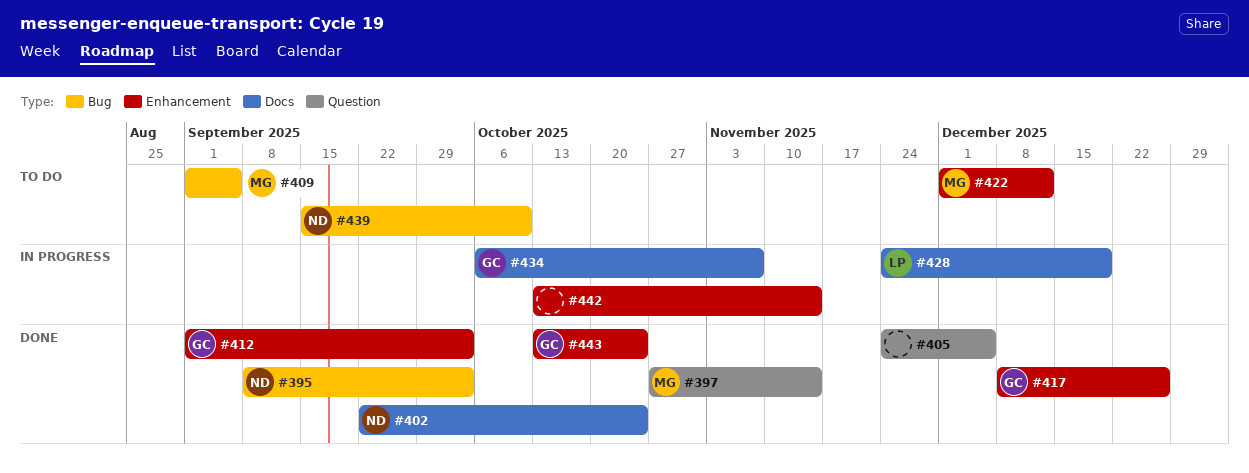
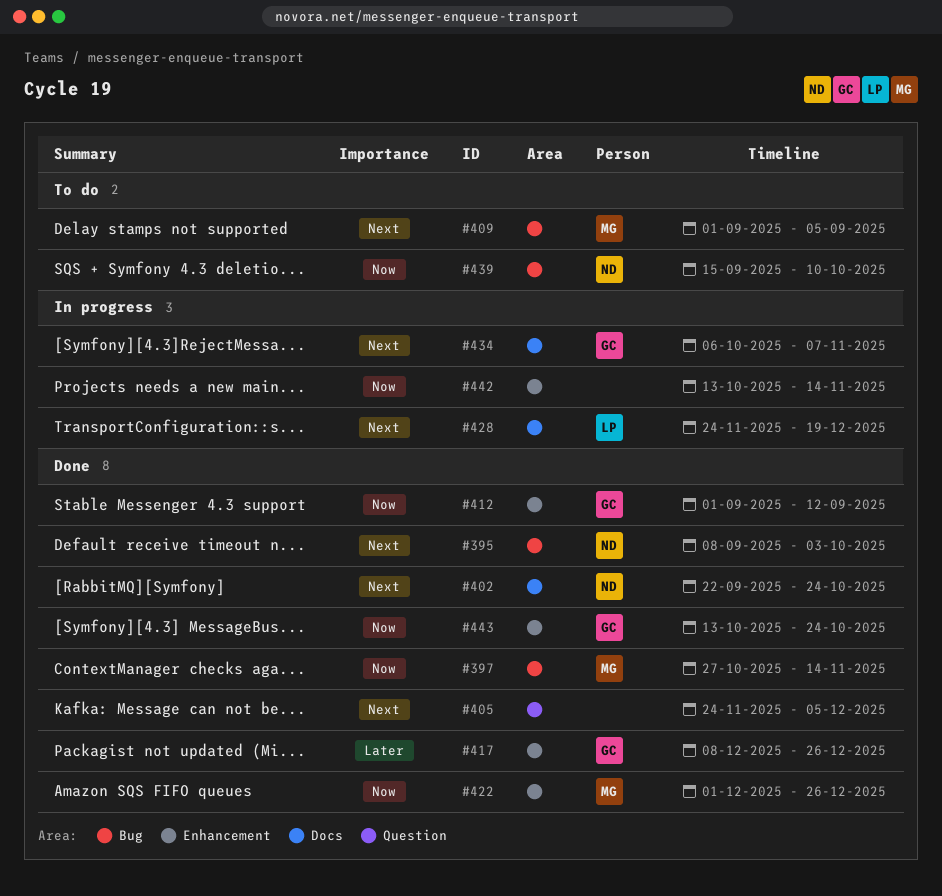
#397, label: Question -> Bug
#412, due: Oct 3 -> Sep 12
#422, status: To do -> Done
#422, due: Dec 12 -> Dec 26

